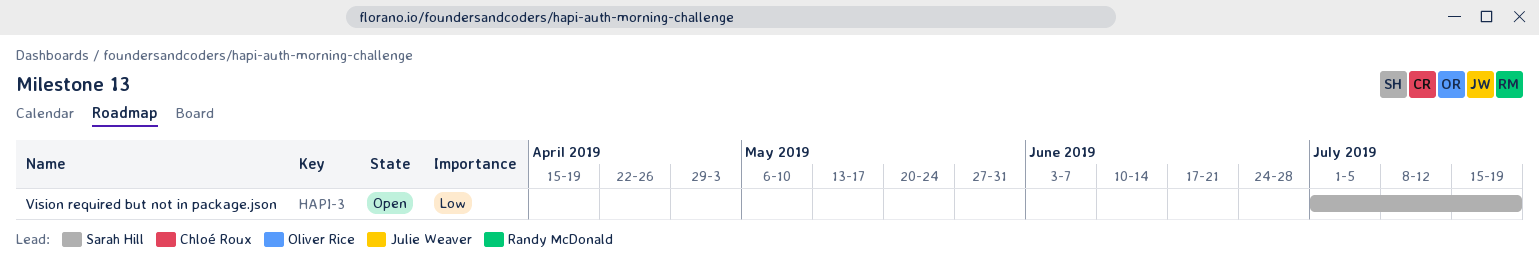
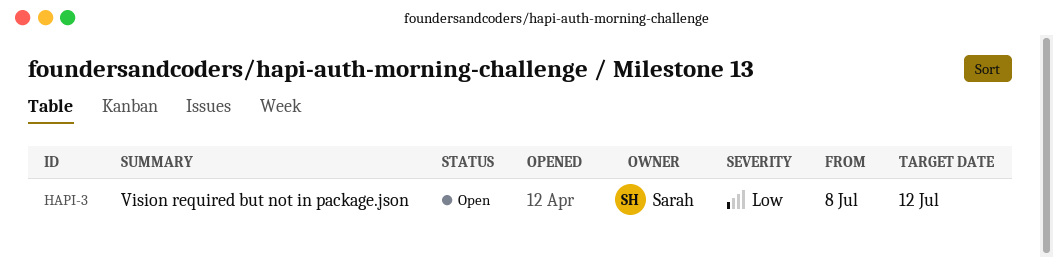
HAPI-3, start: Jul 1 -> Jul 8
HAPI-3, due: Jul 19 -> Jul 12

